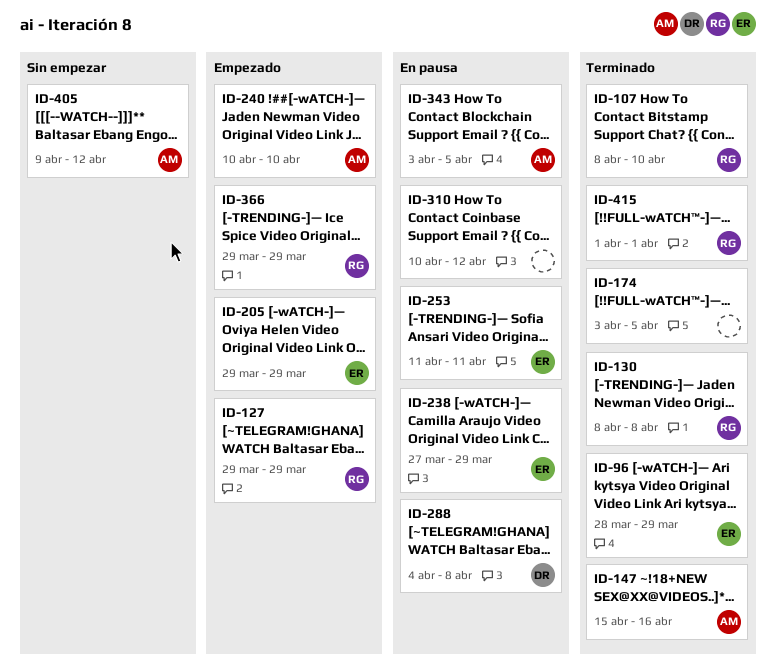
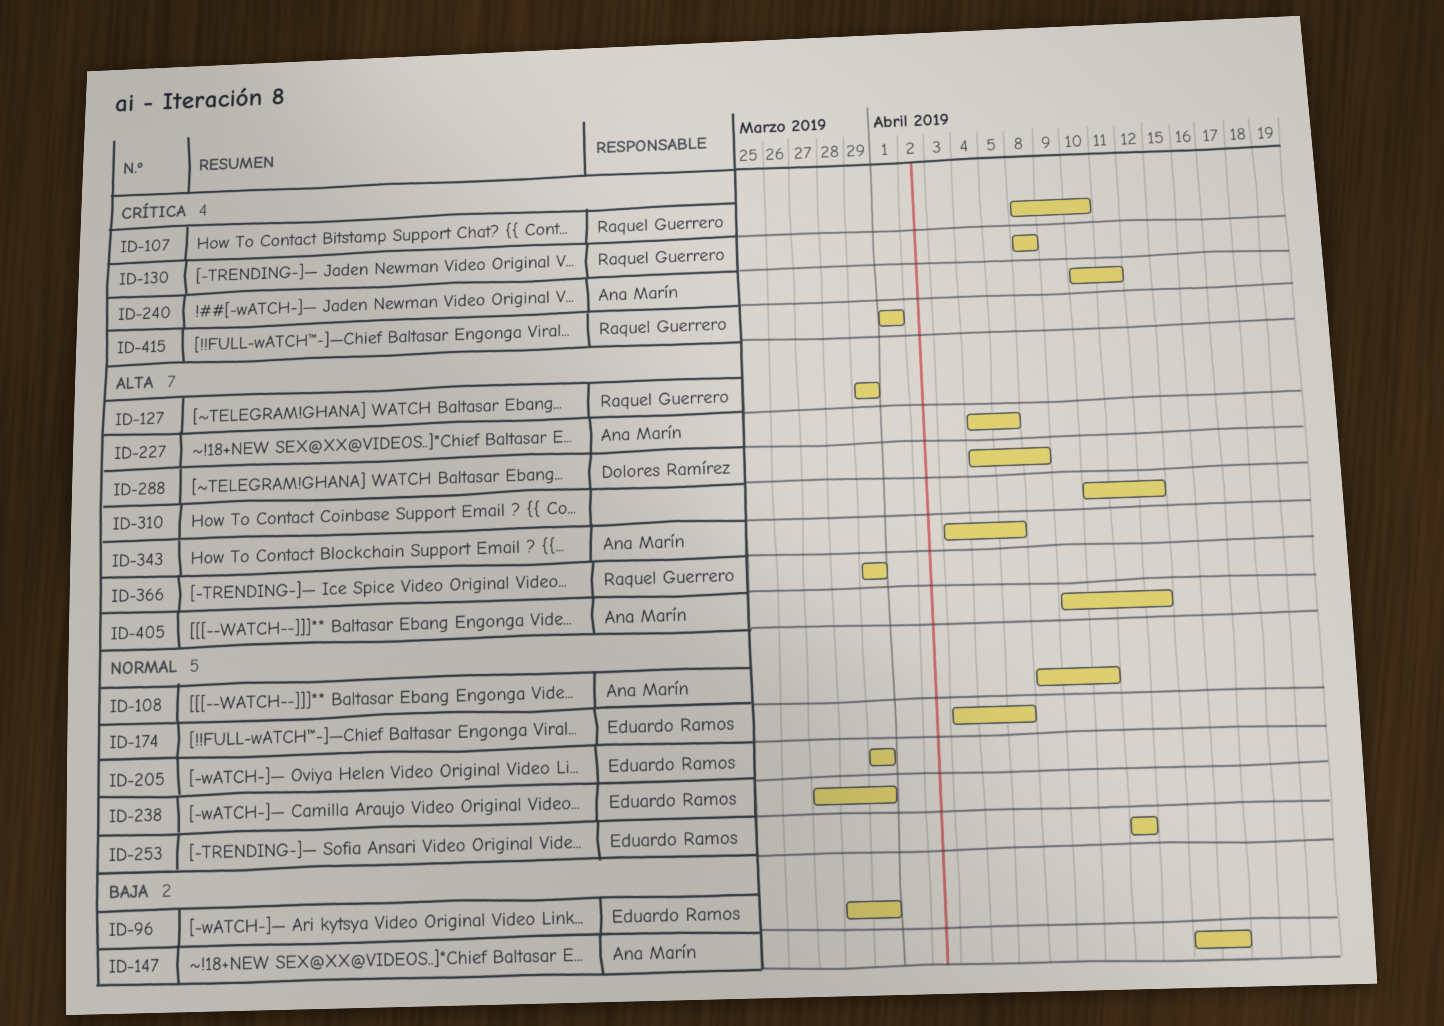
ID-108: none -> present
ID-174, owner: none -> Eduardo Ramos
ID-227: none -> present
ID-240, due: Apr 10 -> Apr 11

